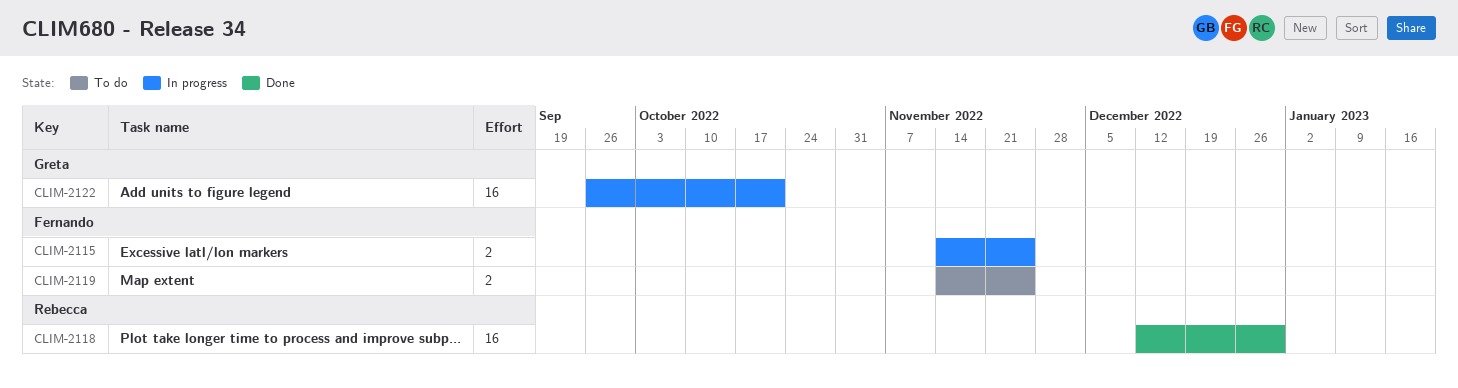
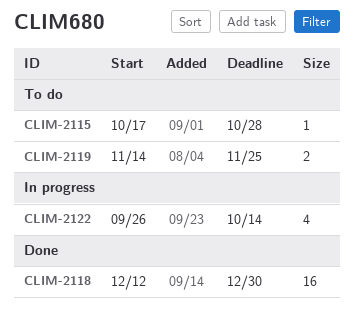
CLIM-2115, status: In progress -> To do
CLIM-2115, estimate: 2 -> 1
CLIM-2115, start: Nov 14 -> Oct 17
CLIM-2115, due: Nov 25 -> Oct 28
CLIM-2122, estimate: 16 -> 4
CLIM-2122, due: Oct 21 -> Oct 14

